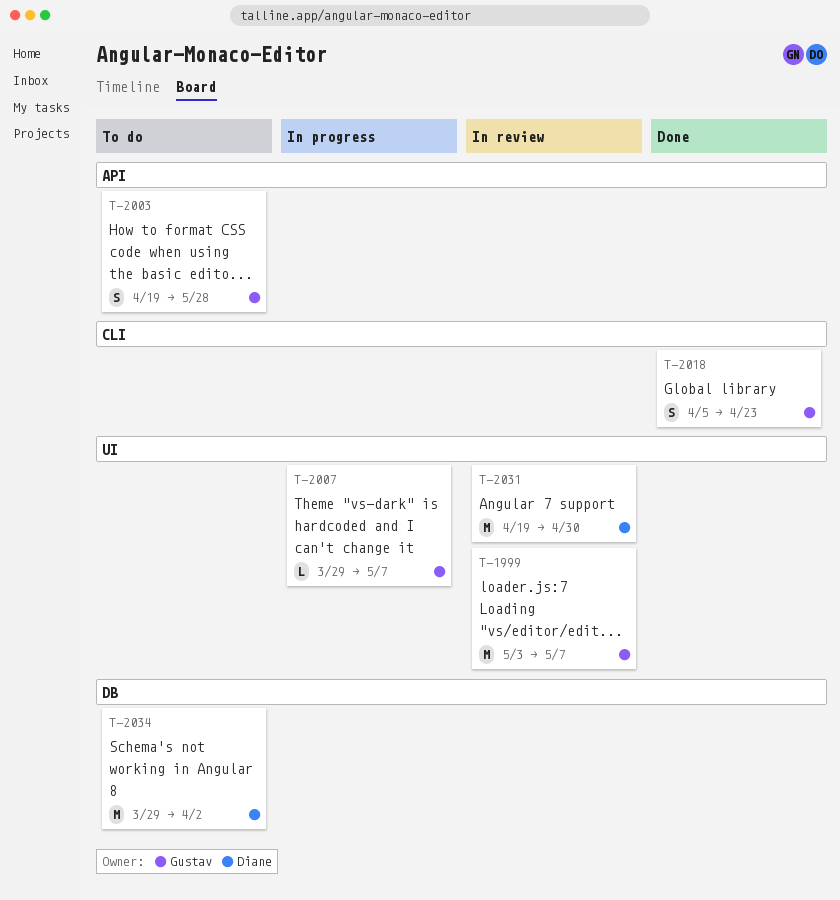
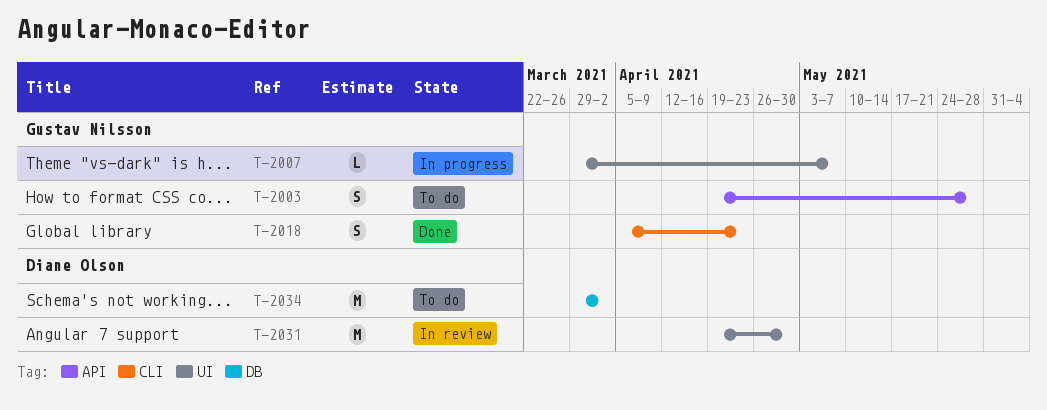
T-1999: present -> none

